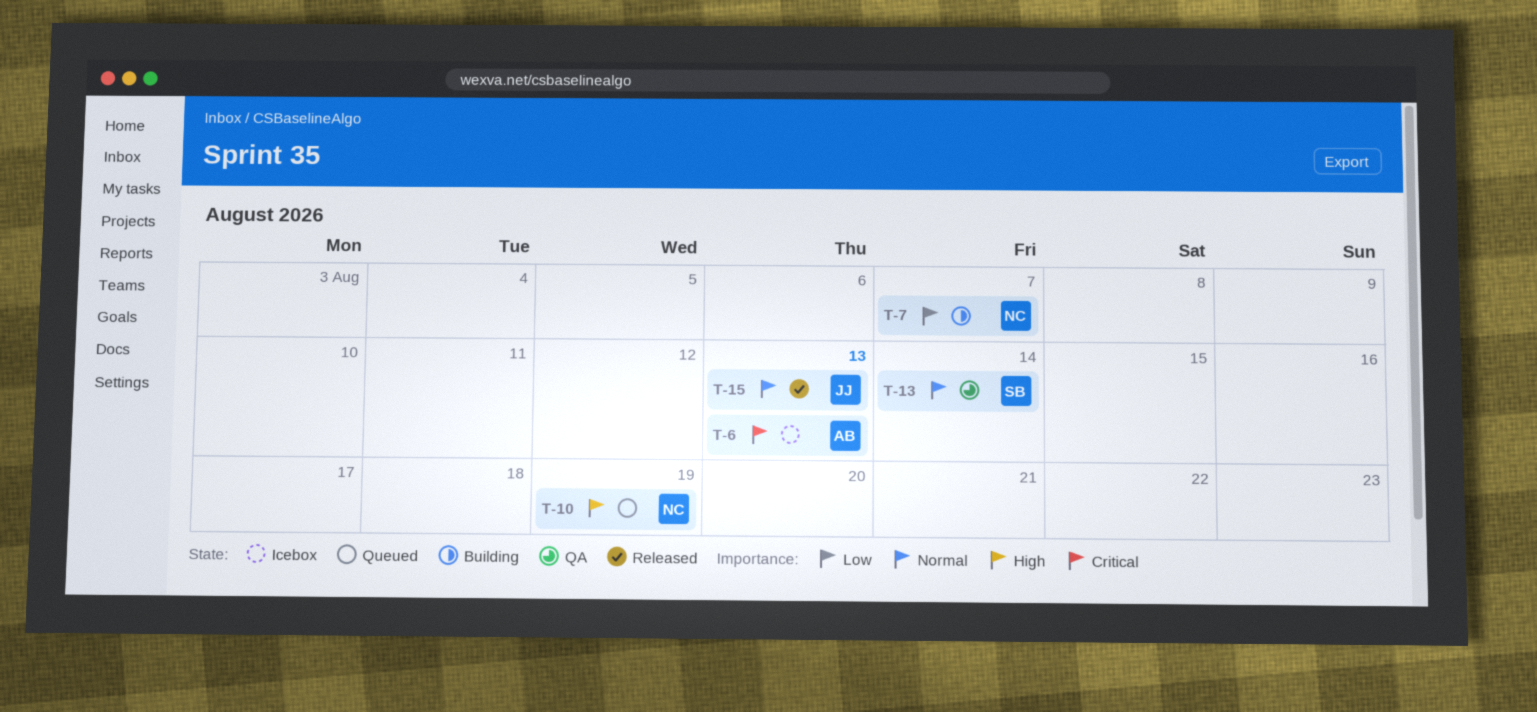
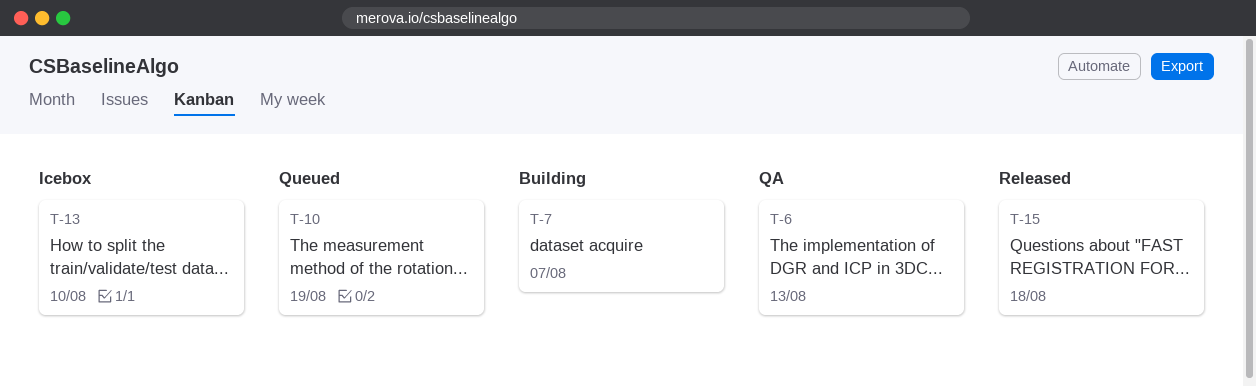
T-6, status: Icebox -> QA
T-13, status: QA -> Icebox
T-13, due: Aug 14 -> Aug 10
T-15, due: Aug 13 -> Aug 18

